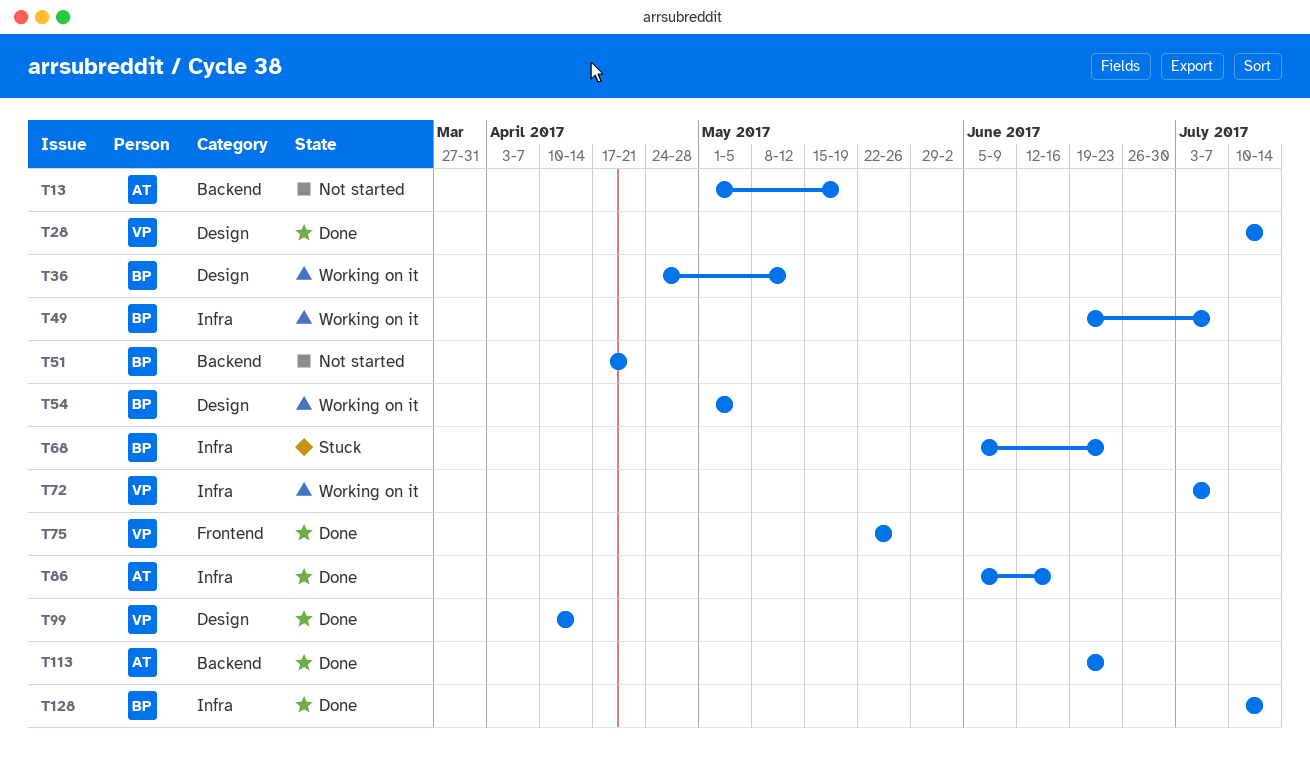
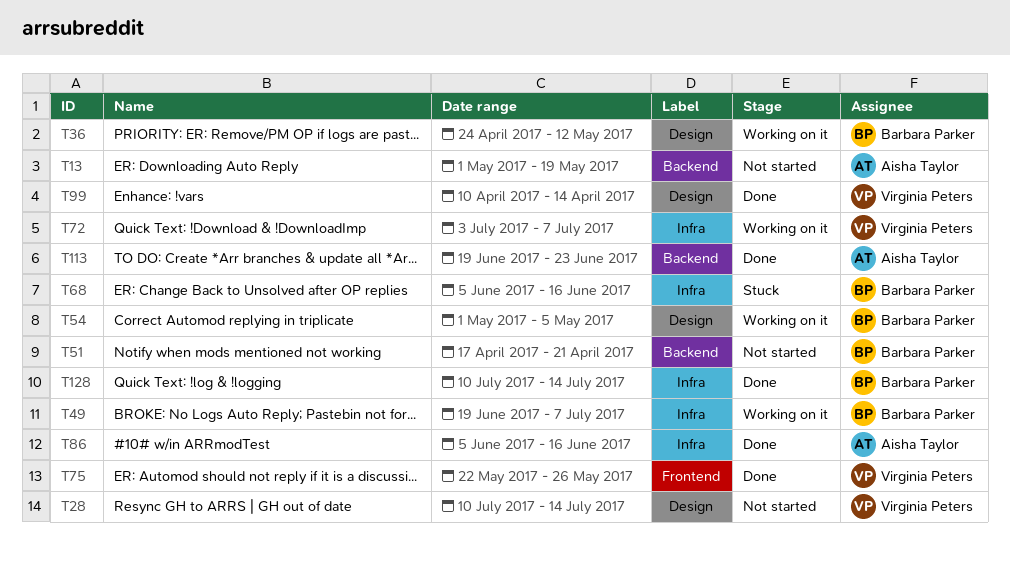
T28, status: Done -> Not started
T68, due: Jun 23 -> Jun 16

